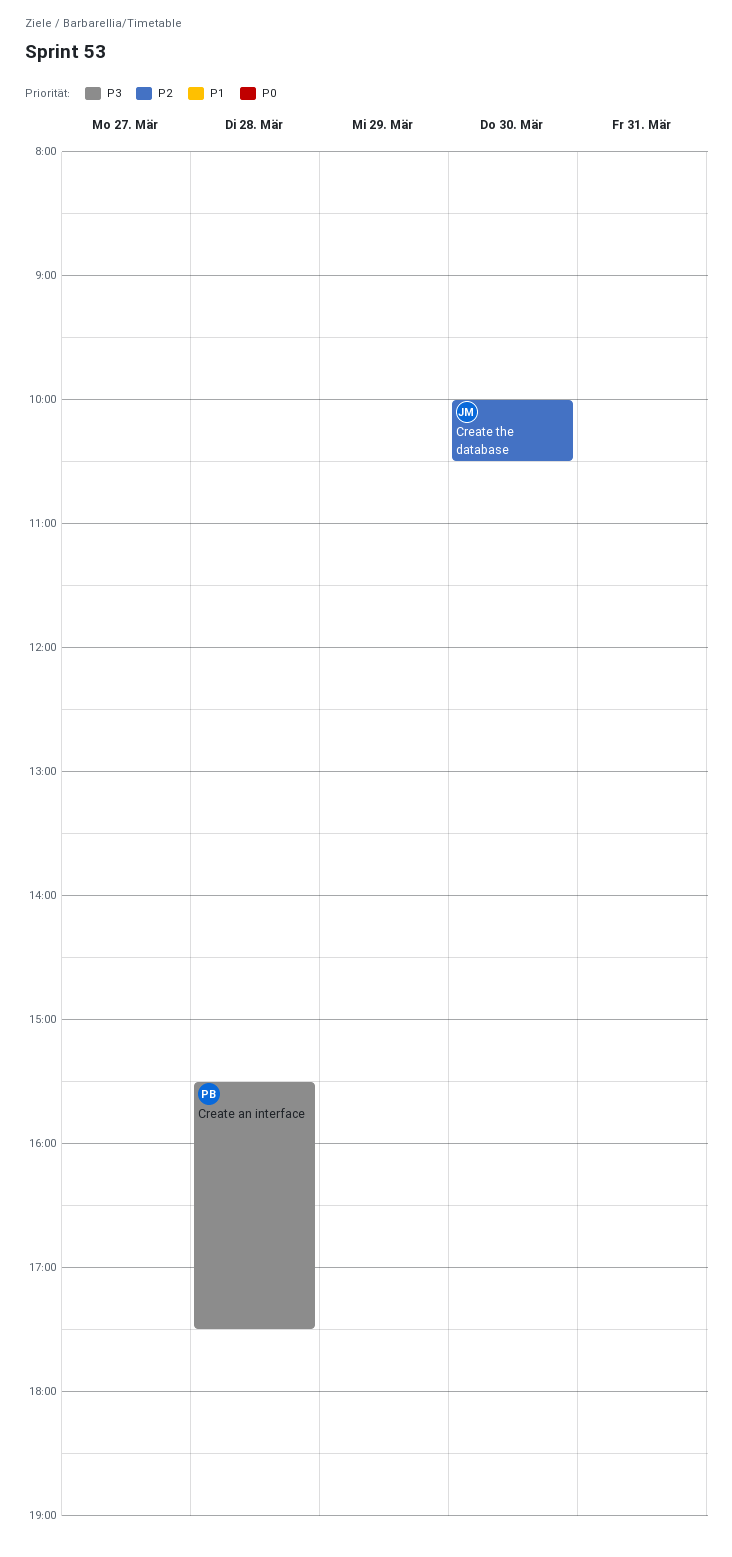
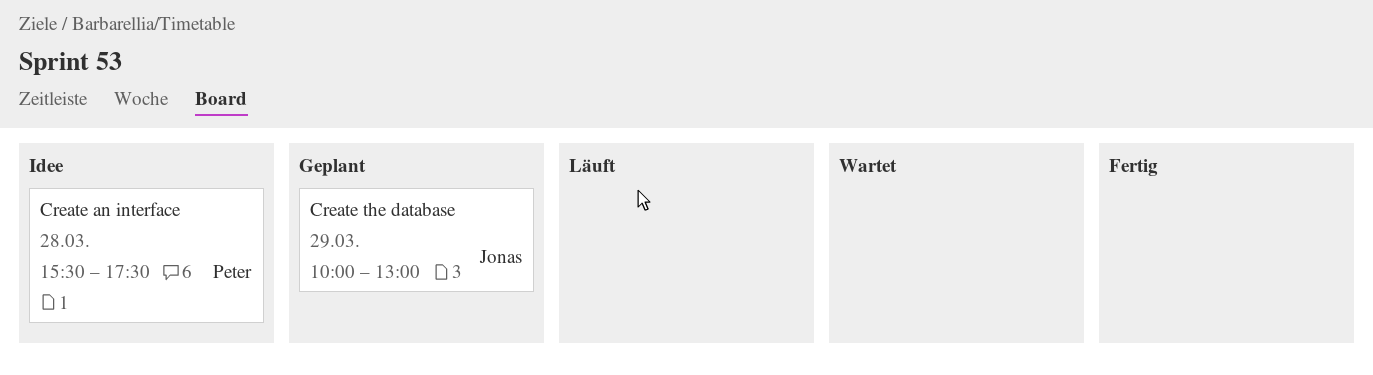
Create the database, day: Mar 30 -> Mar 29
Create the database, ends: 10:30 -> 13:00

